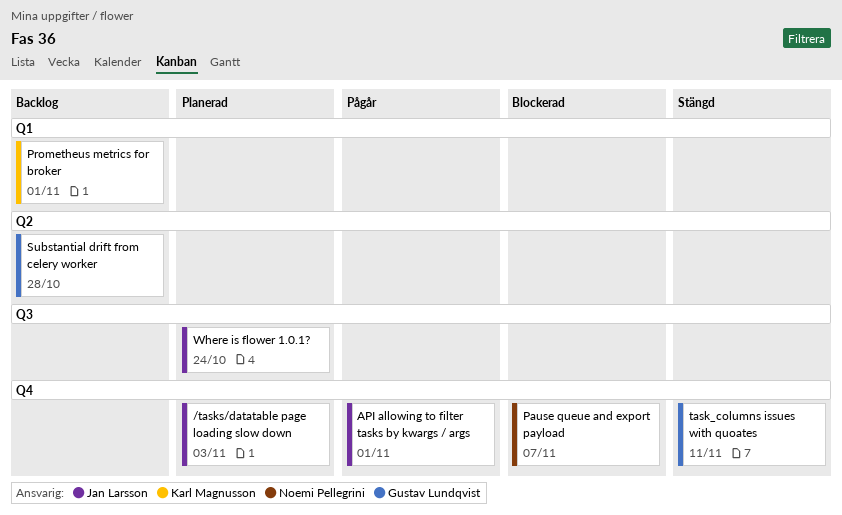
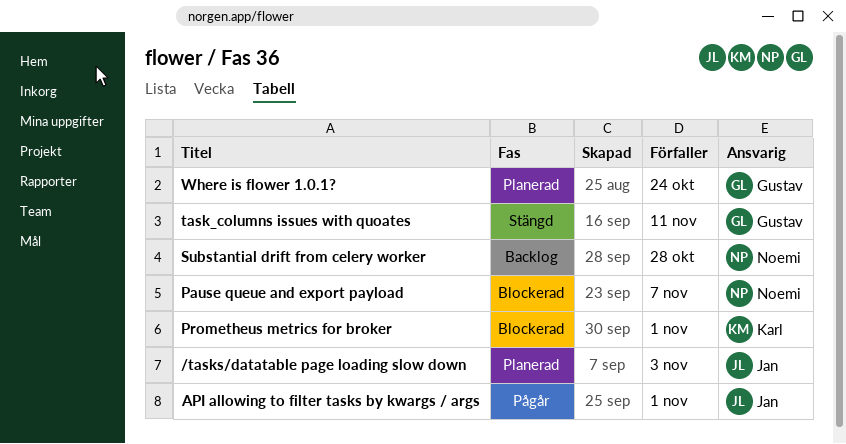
Prometheus metrics for broker, status: Backlog -> Blockerad
Substantial drift from celery worker, owner: Gustav Lundqvist -> Noemi Pellegrini
Where is flower 1.0.1?, owner: Jan Larsson -> Gustav Lundqvist

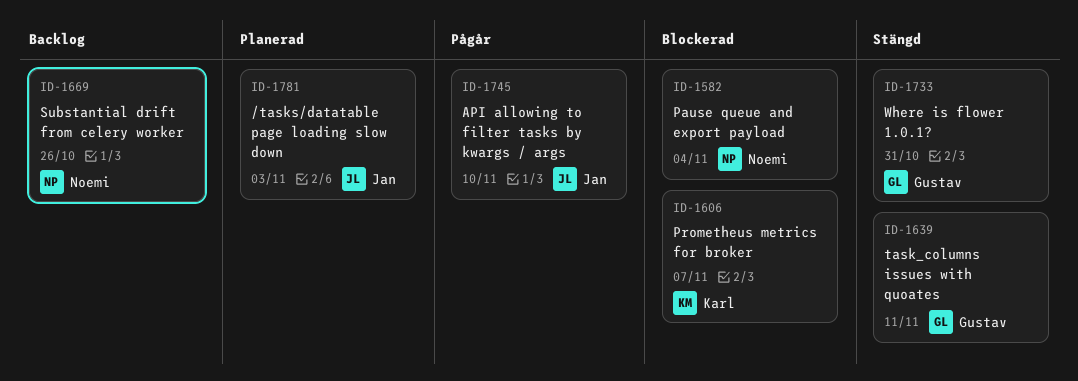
API allowing to filter tasks by kwargs / args, due: Nov 1 -> Nov 10
Pause queue and export payload, due: Nov 7 -> Nov 4
Prometheus metrics for broker, due: Nov 1 -> Nov 7
Substantial drift from celery worker, due: Oct 28 -> Oct 26
Where is flower 1.0.1?, status: Planerad -> Stängd
Where is flower 1.0.1?, due: Oct 24 -> Oct 31

